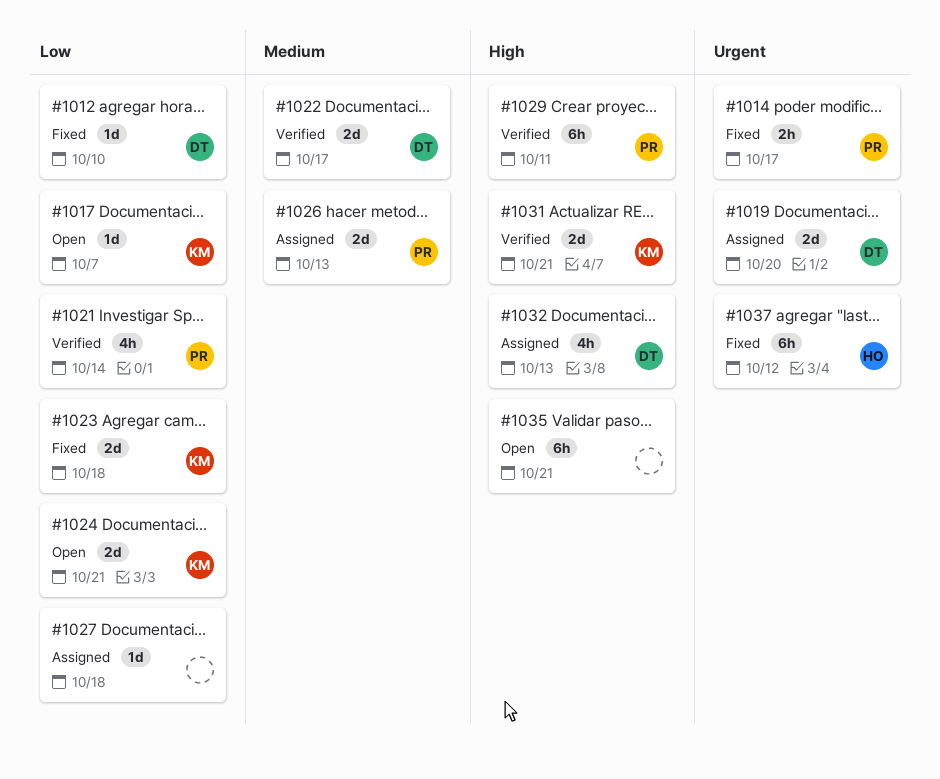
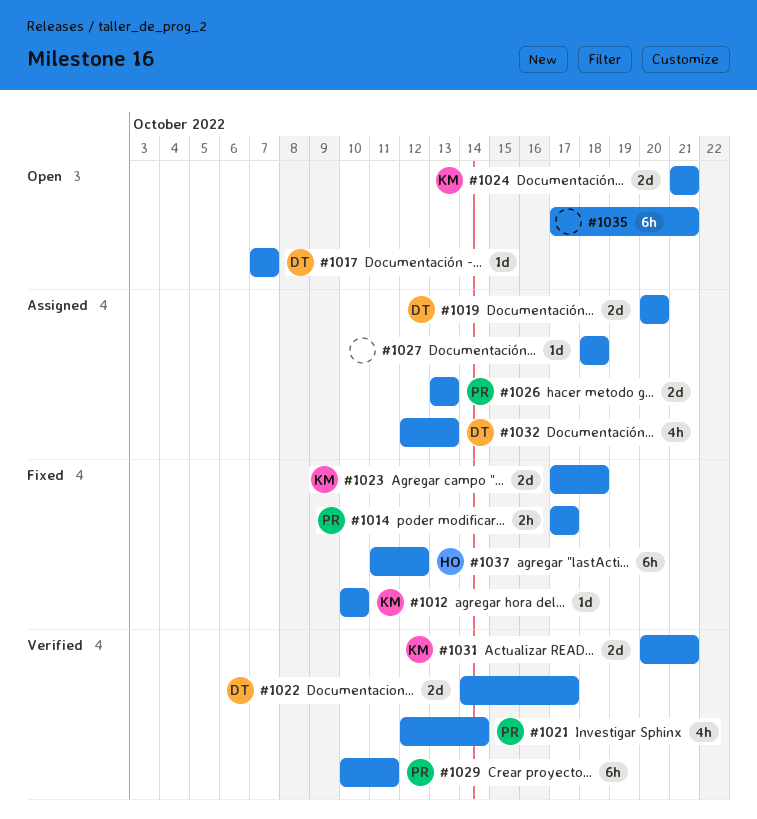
#1012, owner: DT -> KM
#1017, owner: KM -> DT

